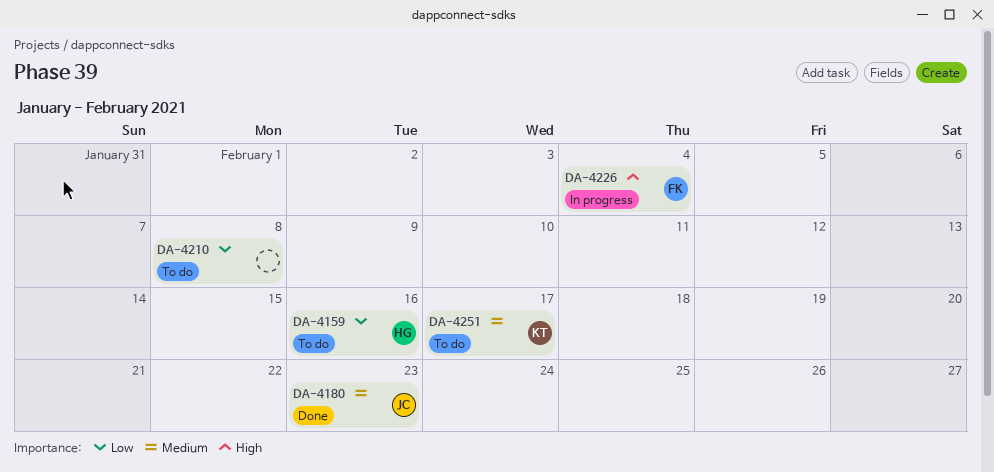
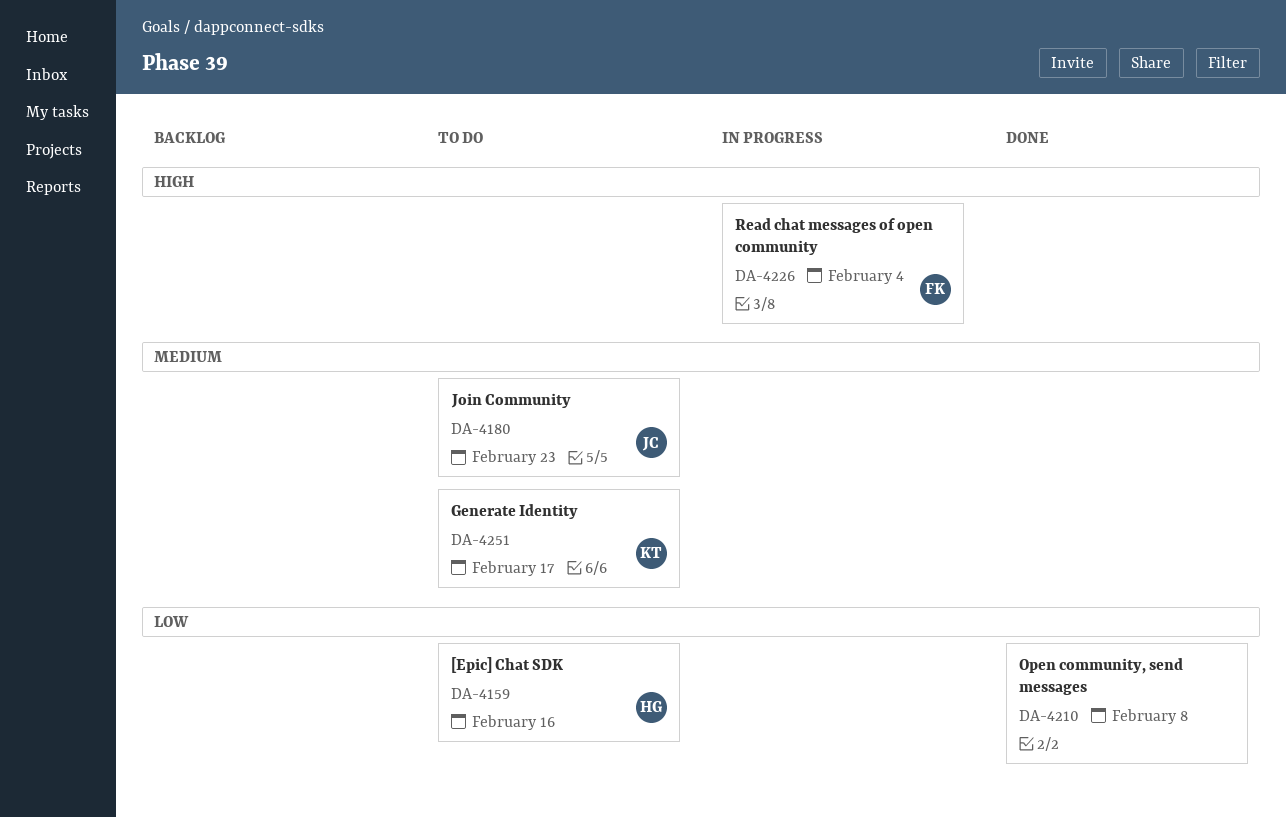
DA-4180, status: Done -> To do
DA-4210, status: To do -> Done

